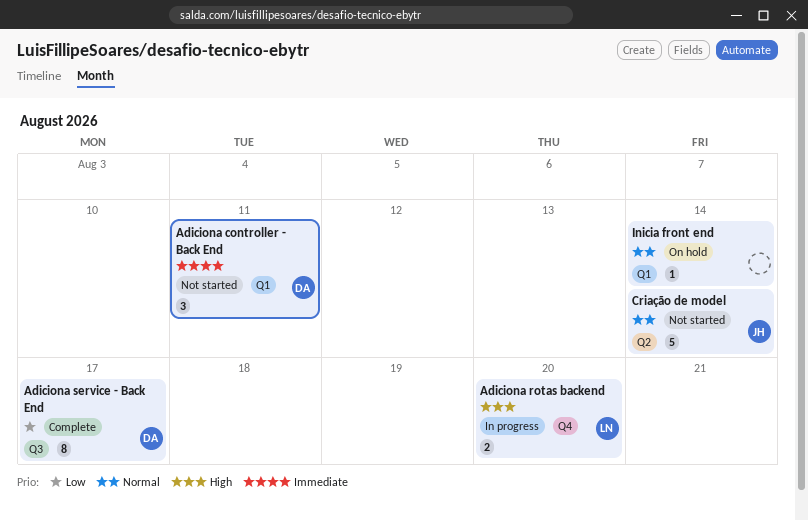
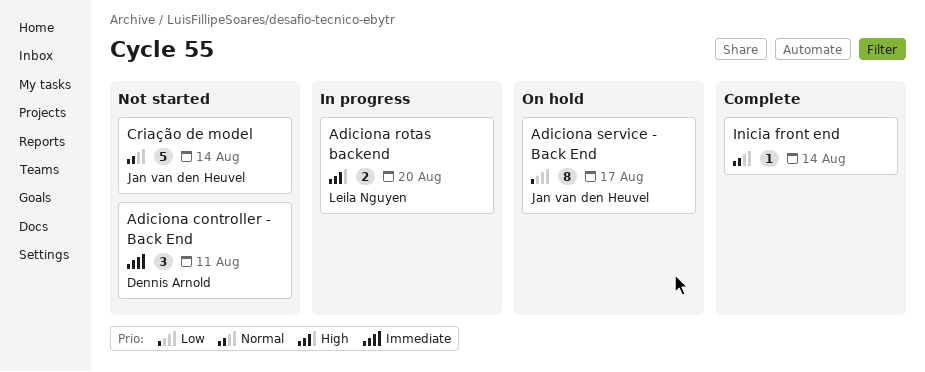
Adiciona service - Back End, status: Complete -> On hold
Adiciona service - Back End, owner: Dennis Arnold -> Jan van den Heuvel
Inicia front end, status: On hold -> Complete

